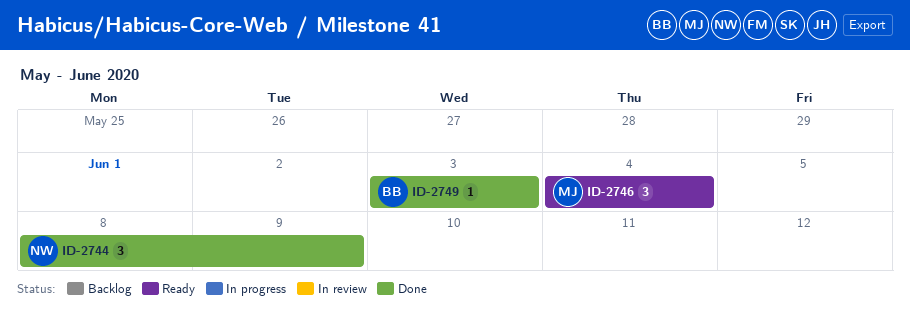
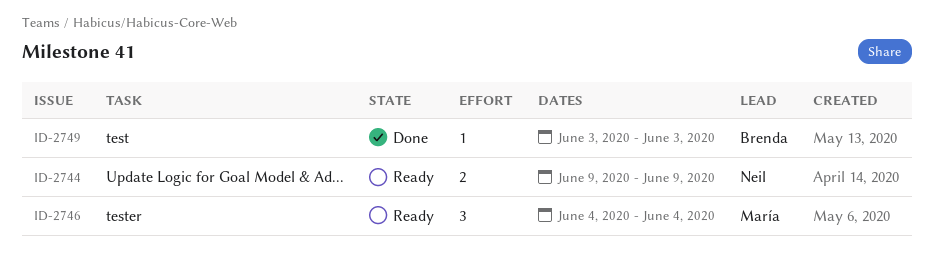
ID-2744, status: Done -> Ready
ID-2744, estimate: 3 -> 2
ID-2744, start: Jun 8 -> Jun 9

